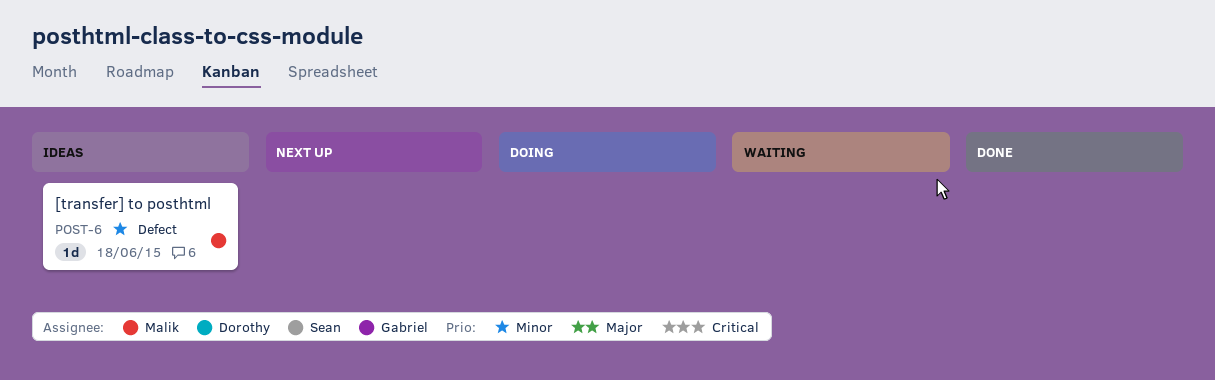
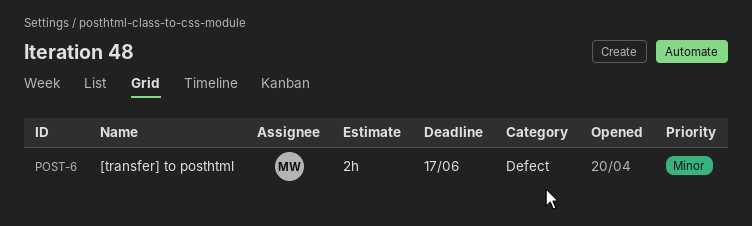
POST-6, estimate: 1d -> 2h
POST-6, due: Jun 18 -> Jun 17

